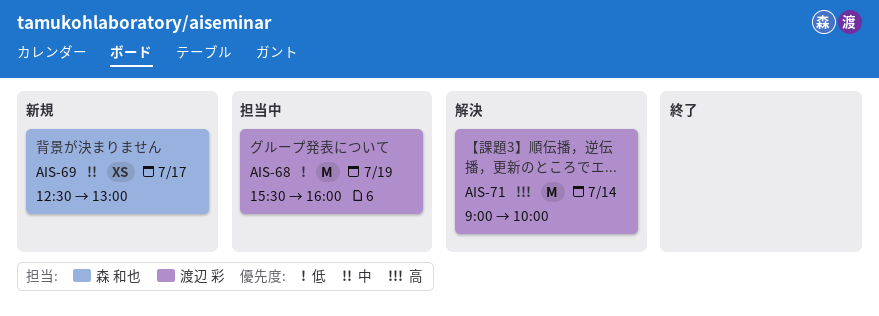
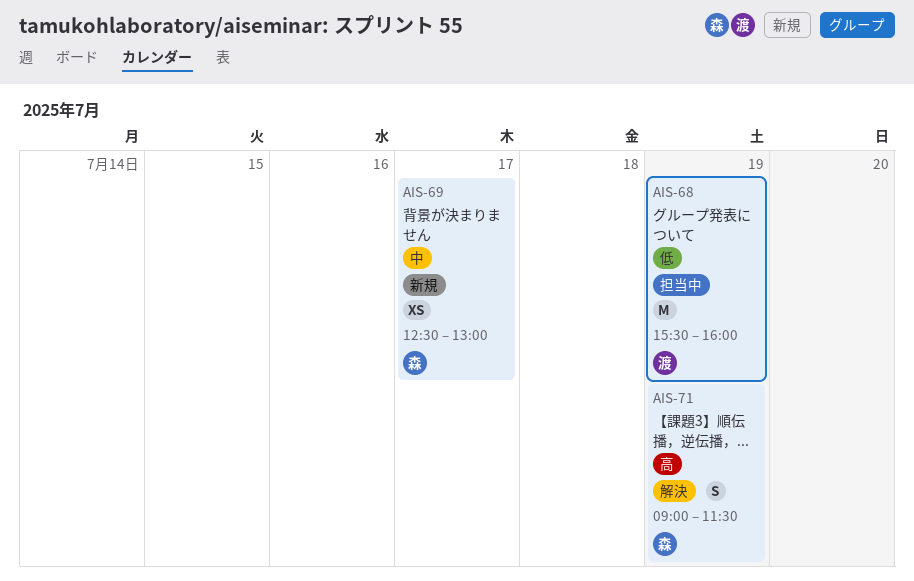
AIS-71, owner: 渡辺 彩 -> 森 和也
AIS-71, estimate: M -> S
AIS-71, day: Jul 14 -> Jul 19
AIS-71, ends: 10:00 -> 11:30

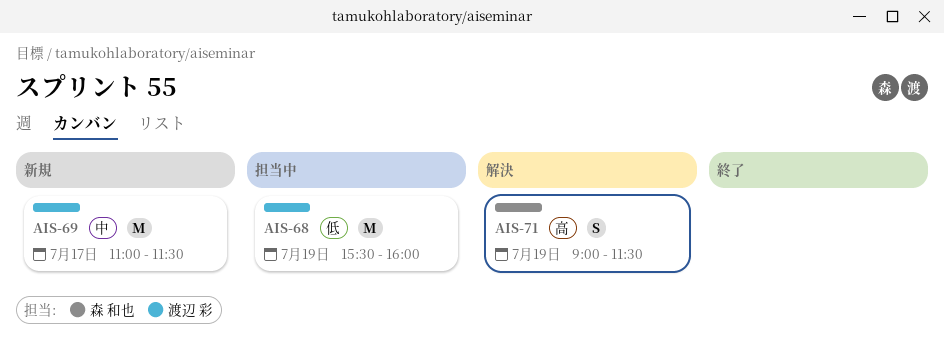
AIS-69, owner: 森 和也 -> 渡辺 彩
AIS-69, estimate: XS -> M
AIS-69, begins: 12:30 -> 11:00
AIS-69, ends: 13:00 -> 11:30

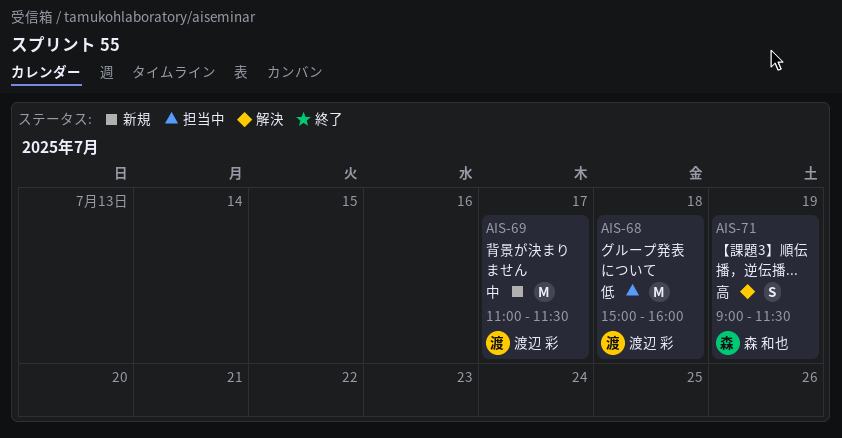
AIS-68, day: Jul 19 -> Jul 18
AIS-68, begins: 15:30 -> 15:00

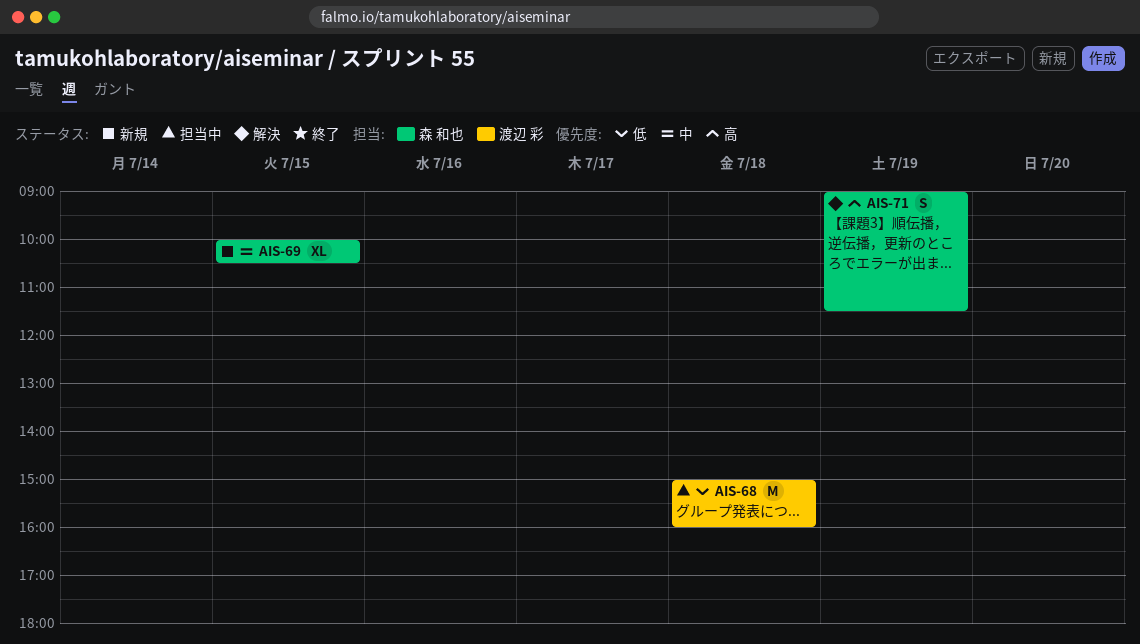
AIS-69, owner: 渡辺 彩 -> 森 和也
AIS-69, estimate: M -> XL
AIS-69, day: Jul 17 -> Jul 15
AIS-69, begins: 11:00 -> 10:00
AIS-69, ends: 11:30 -> 10:30

